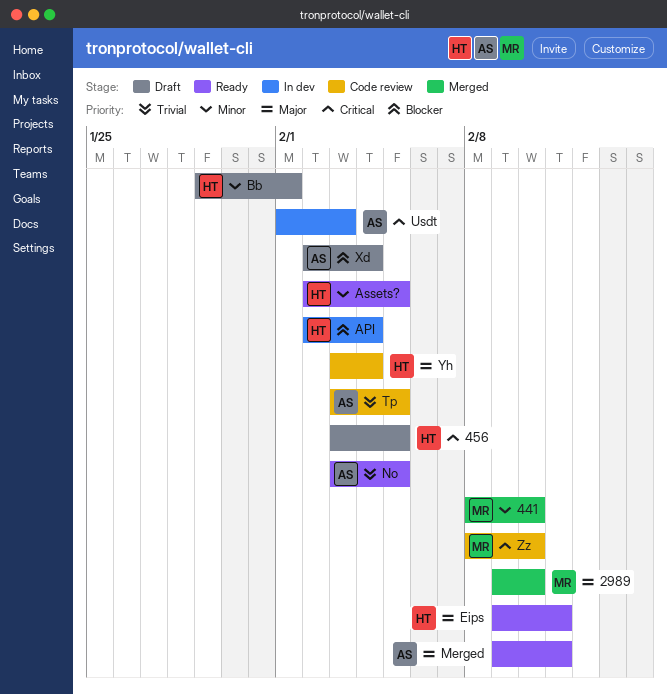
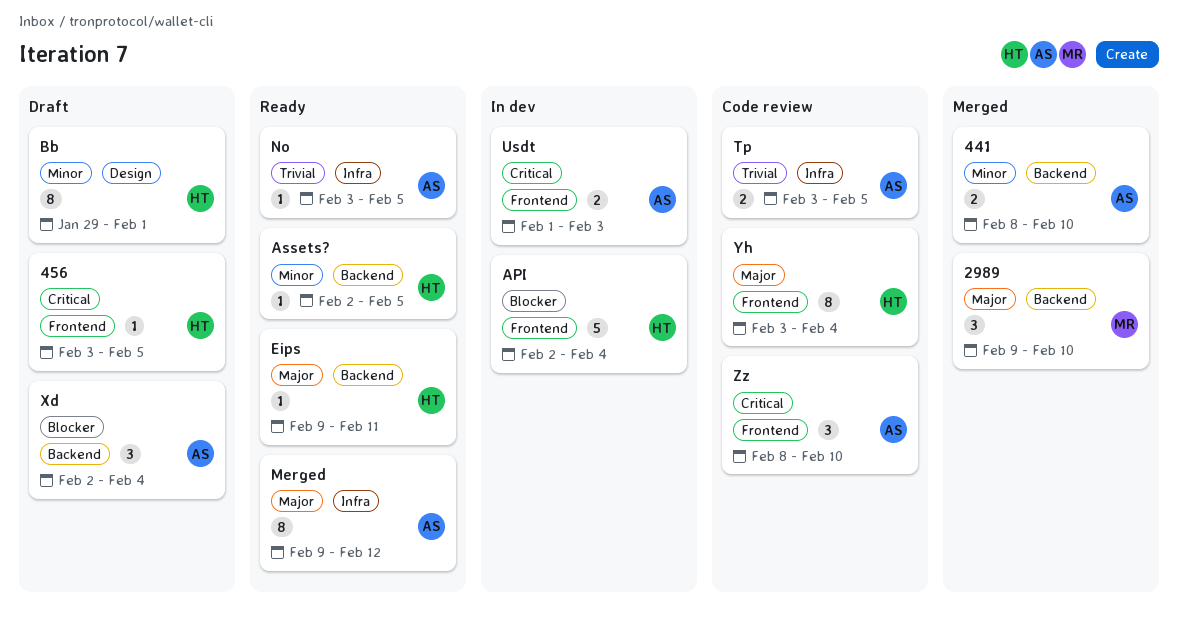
441, owner: MR -> AS
Merged, due: Feb 11 -> Feb 12
Zz, owner: MR -> AS

